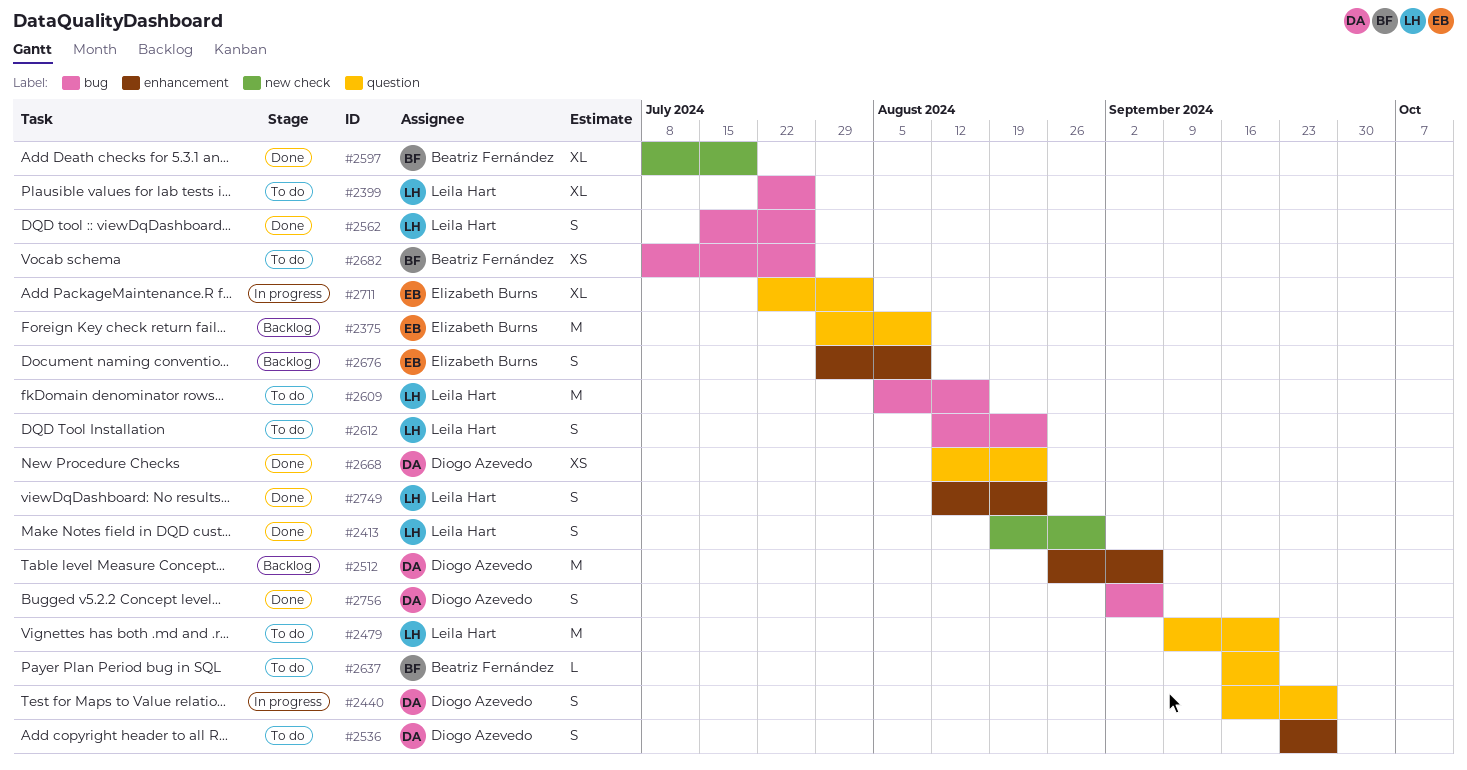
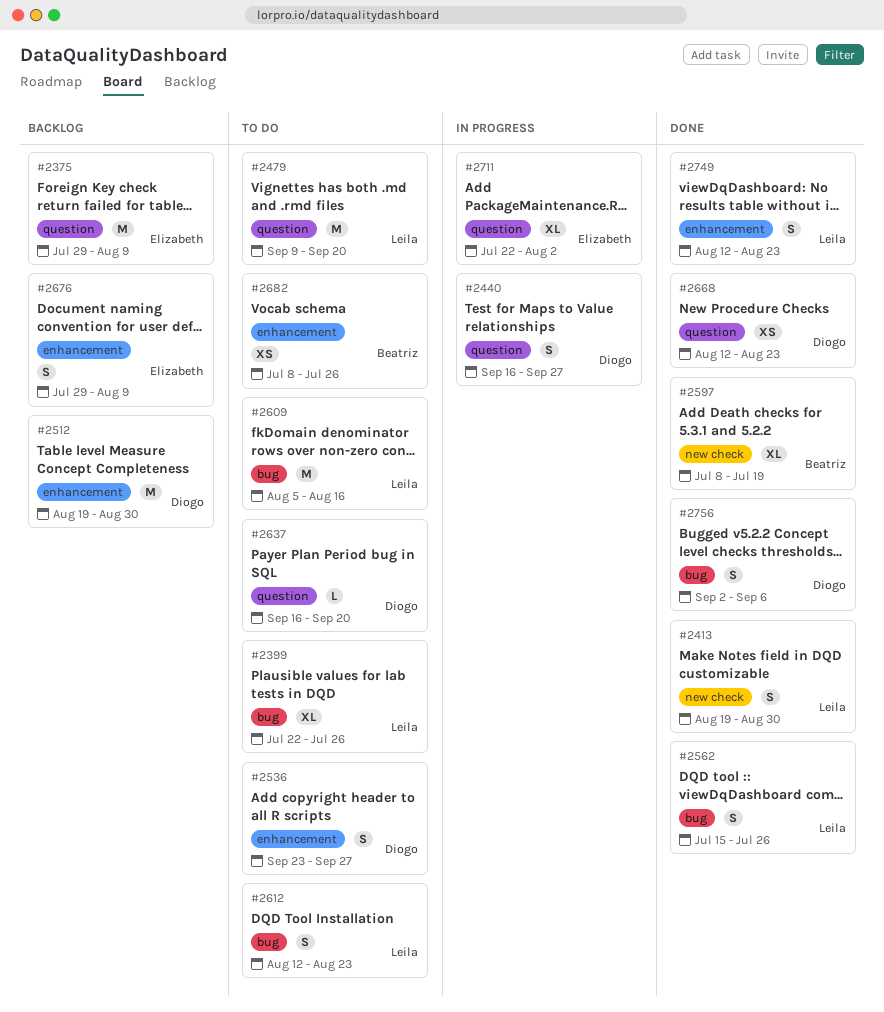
#2512, start: Aug 26 -> Aug 19
#2512, due: Sep 6 -> Aug 30
#2637, owner: Beatriz Fernández -> Diogo Azevedo
#2682, label: bug -> enhancement

